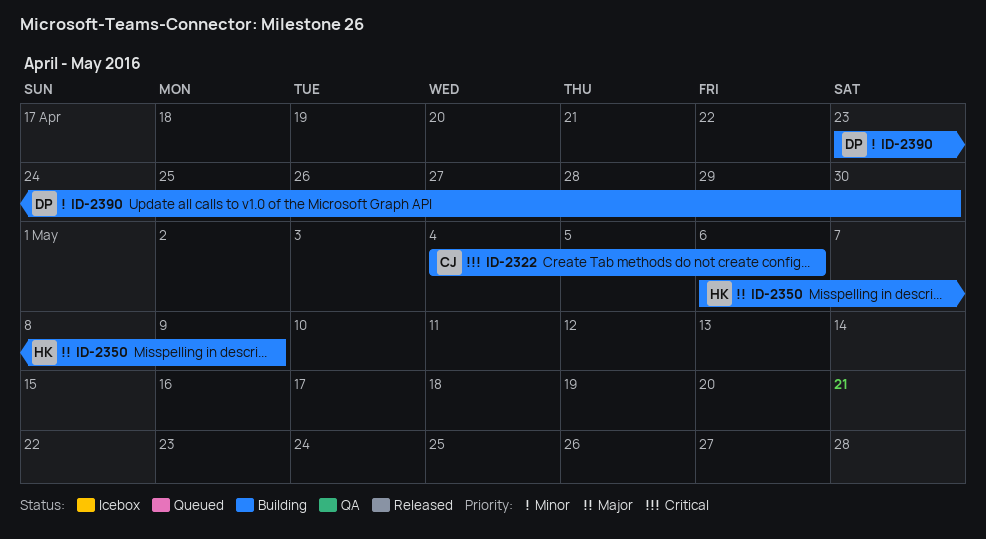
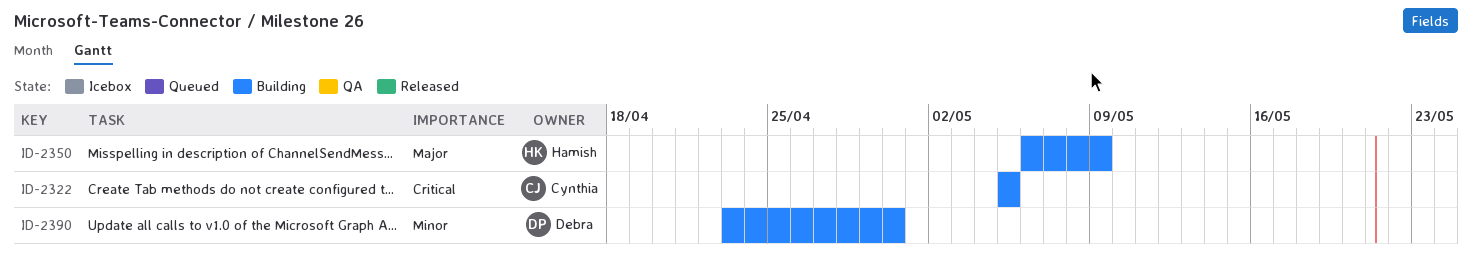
ID-2322, start: May 4 -> May 5
ID-2322, due: May 6 -> May 5

